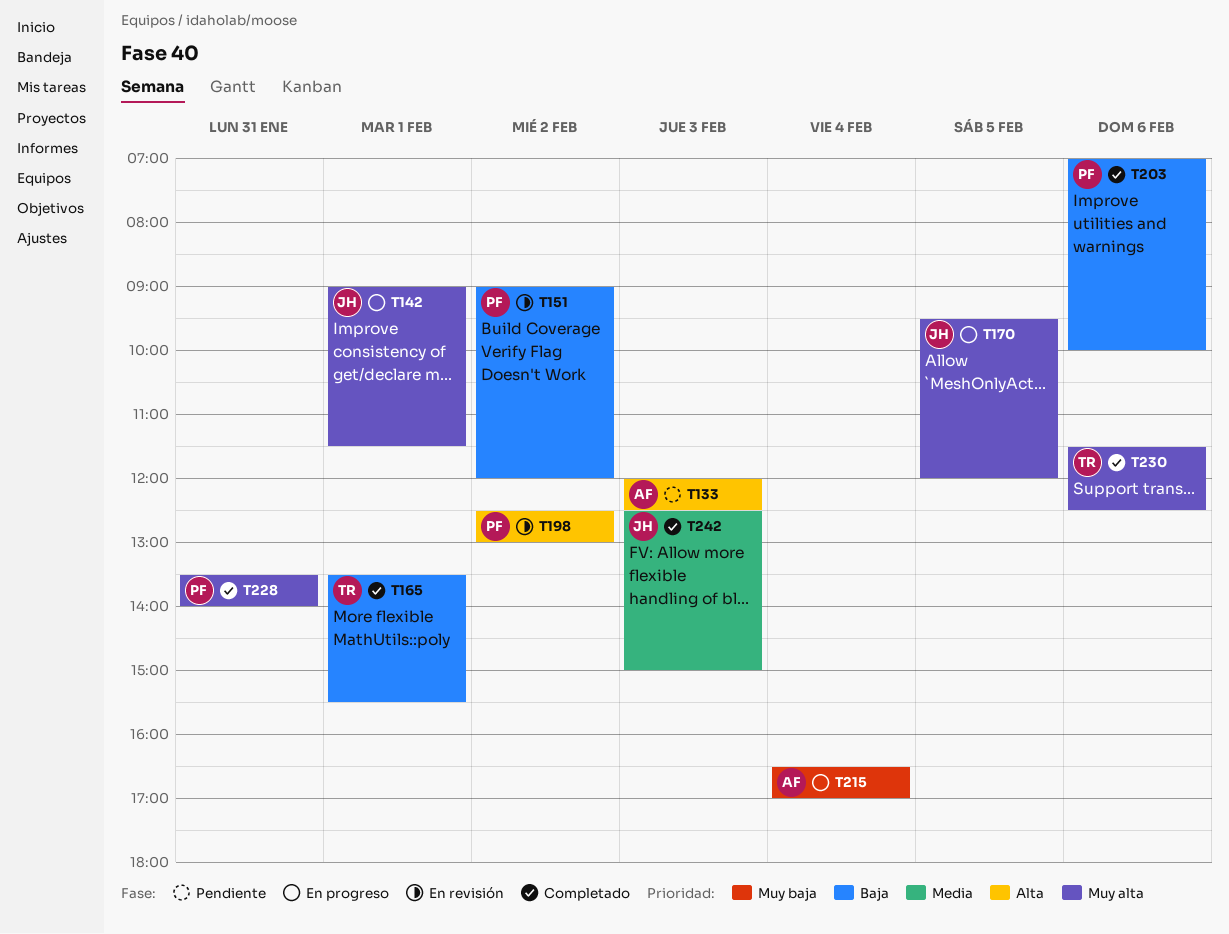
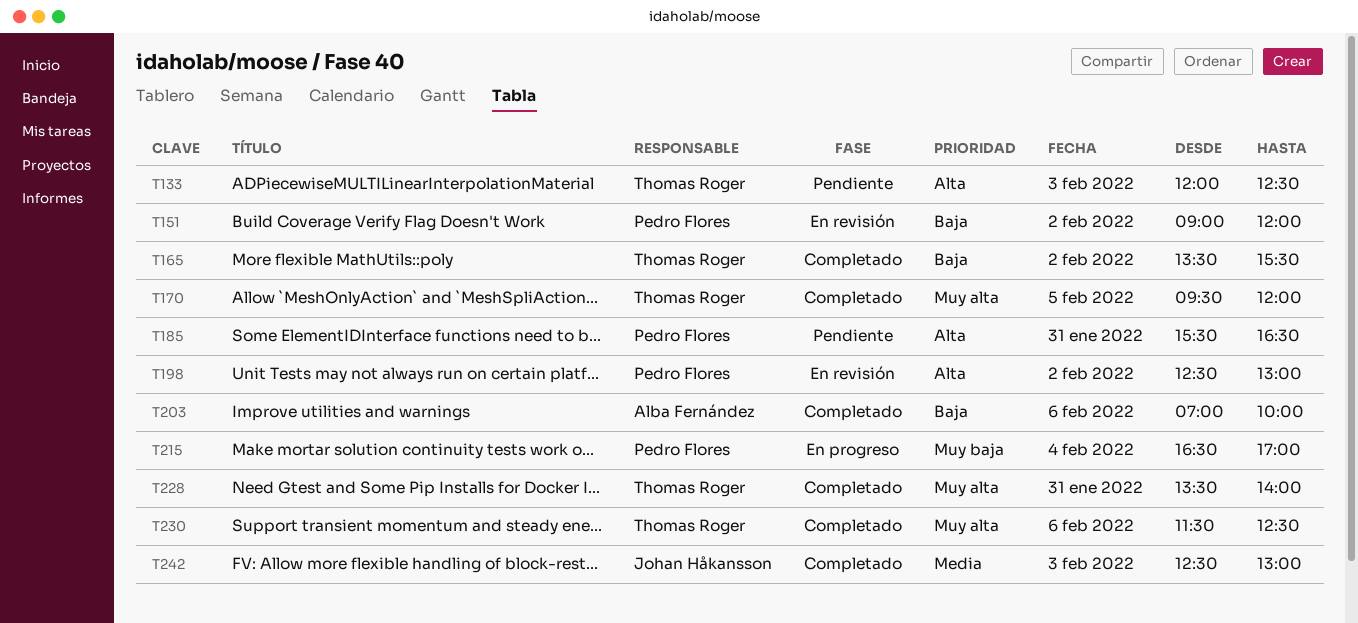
T133, owner: Alba Fernández -> Thomas Roger
T142: present -> none
T165, day: Feb 1 -> Feb 2
T170, status: En progreso -> Completado
T170, owner: Johan Håkansson -> Thomas Roger
T185: none -> present
T203, owner: Pedro Flores -> Alba Fernández
T215, owner: Alba Fernández -> Pedro Flores
T228, owner: Pedro Flores -> Thomas Roger
T242, ends: 15:00 -> 13:00

